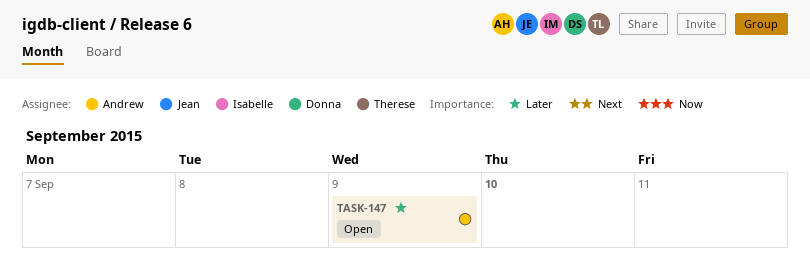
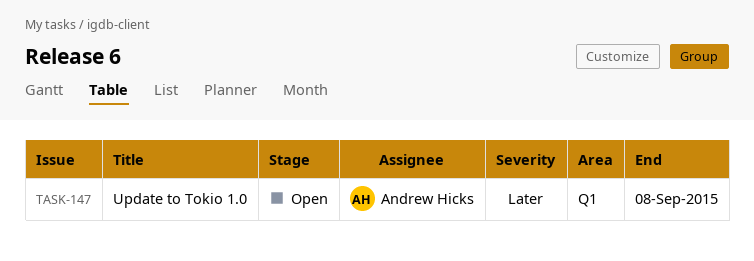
TASK-147, due: Sep 9 -> Sep 8

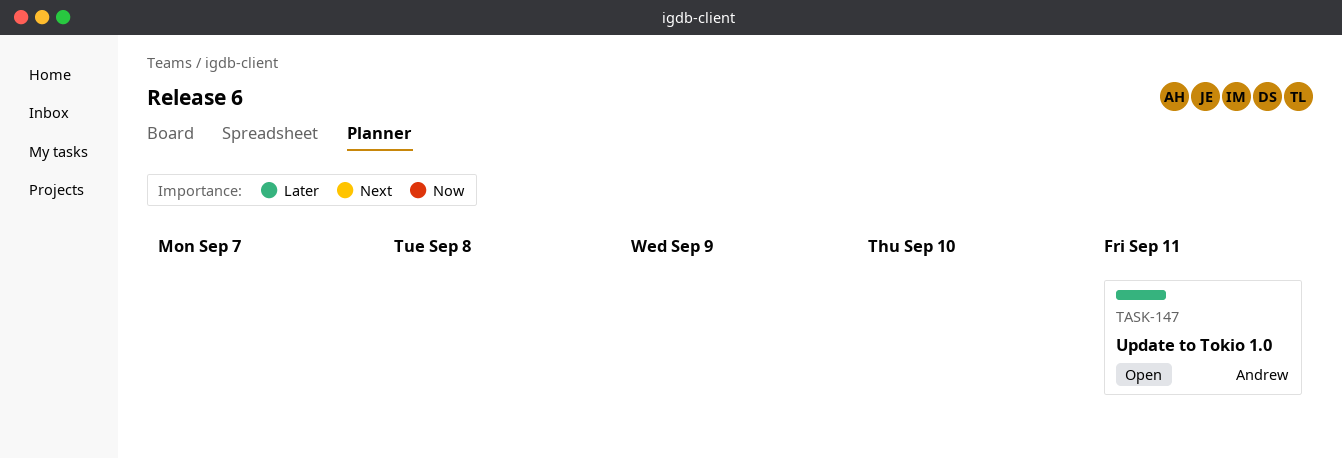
TASK-147, due: Sep 8 -> Sep 11

